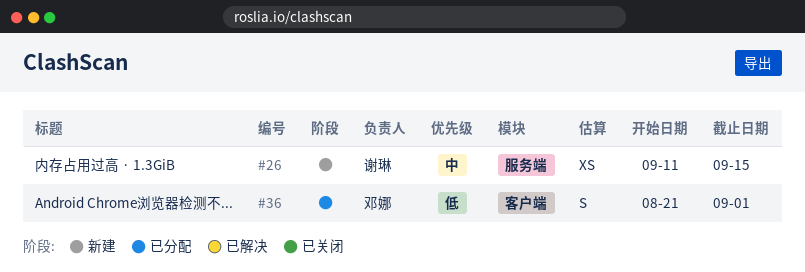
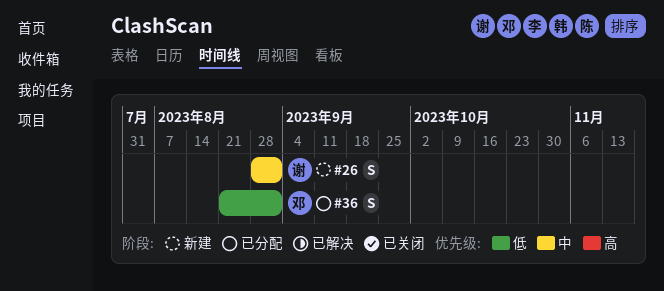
#26, estimate: XS -> S
#26, start: Sep 11 -> Aug 28
#26, due: Sep 15 -> Sep 1

